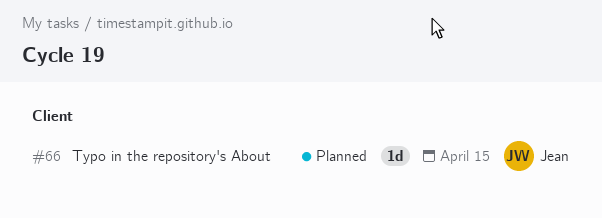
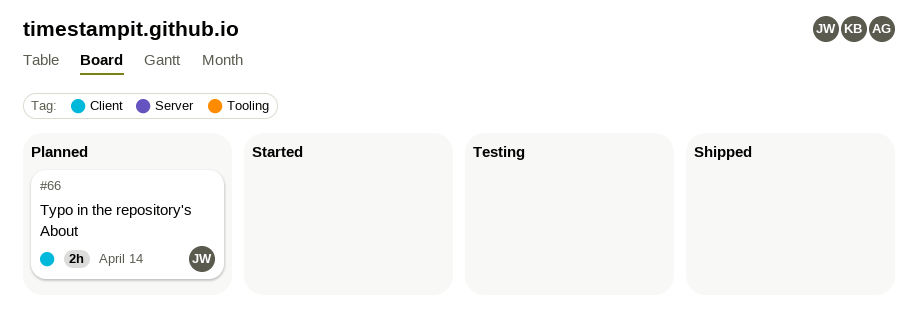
#66, estimate: 1d -> 2h
#66, due: Apr 15 -> Apr 14

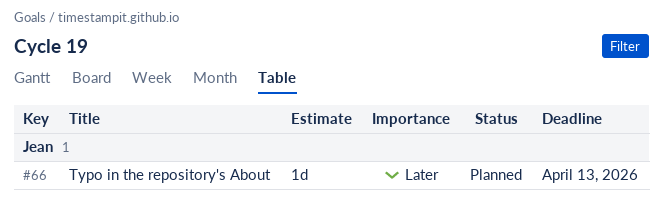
#66, estimate: 2h -> 1d
#66, due: Apr 14 -> Apr 13

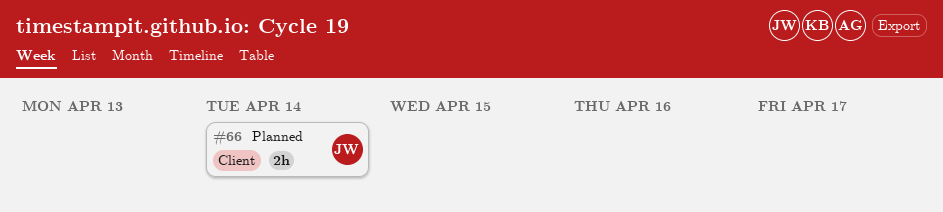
#66, estimate: 1d -> 2h
#66, due: Apr 13 -> Apr 14

